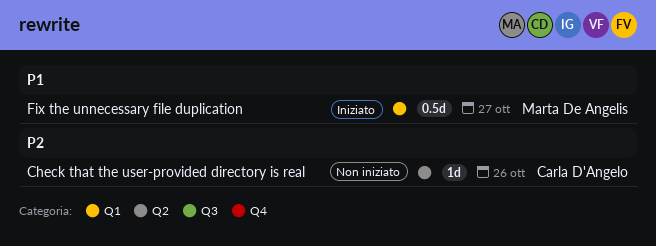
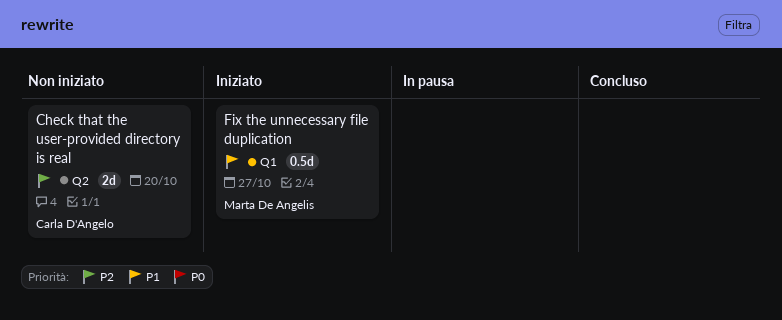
Check that the user-provided directory is real, estimate: 1d -> 2d
Check that the user-provided directory is real, due: Oct 26 -> Oct 20

